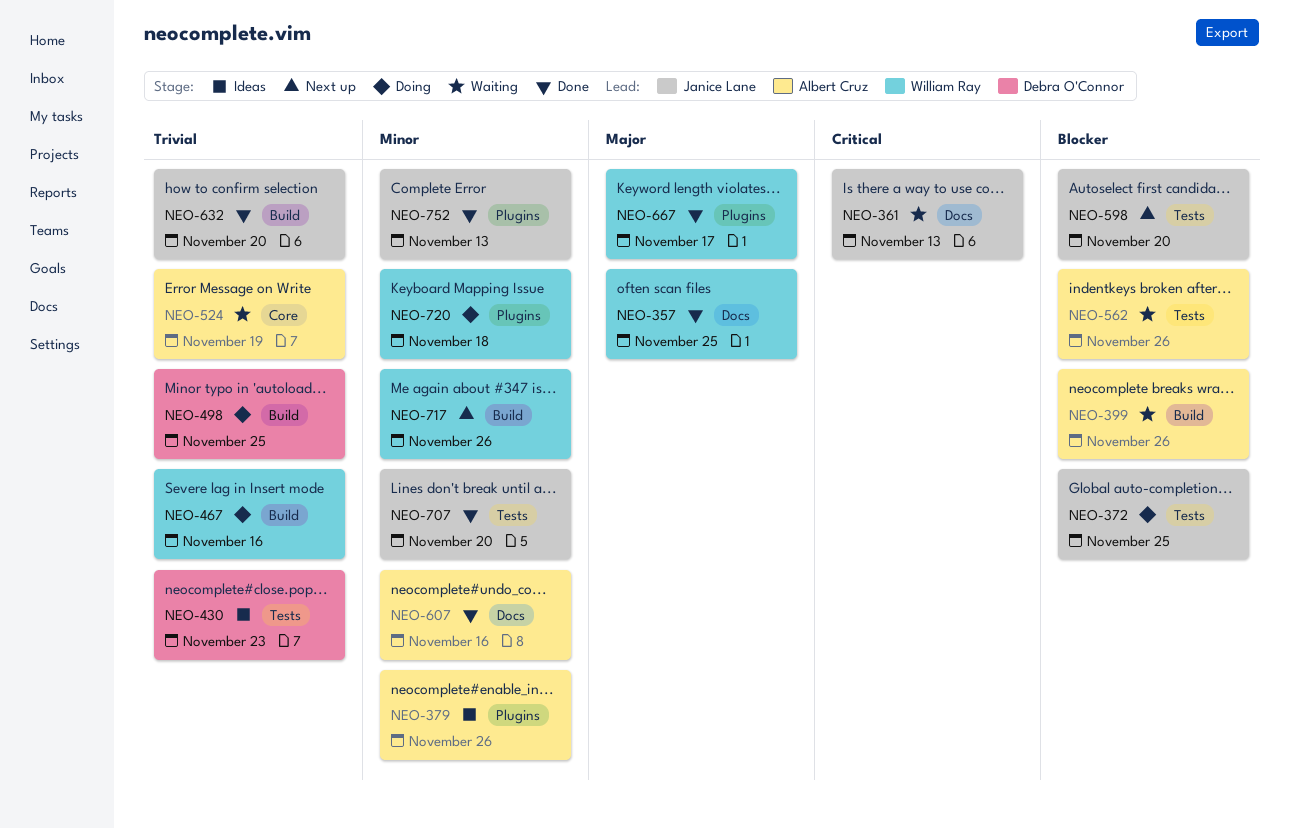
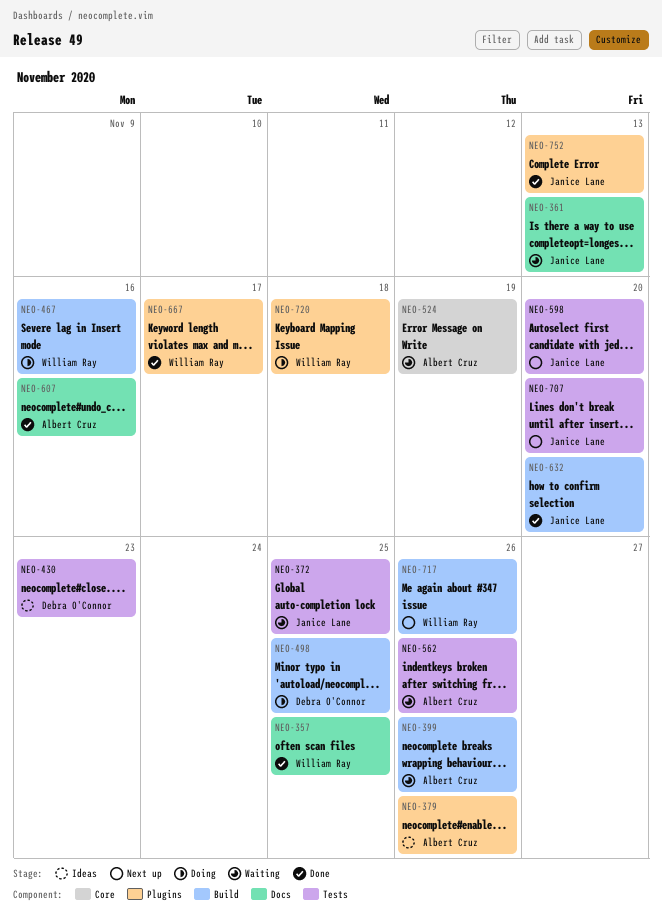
NEO-372, status: Doing -> Waiting
NEO-707, status: Done -> Next up

